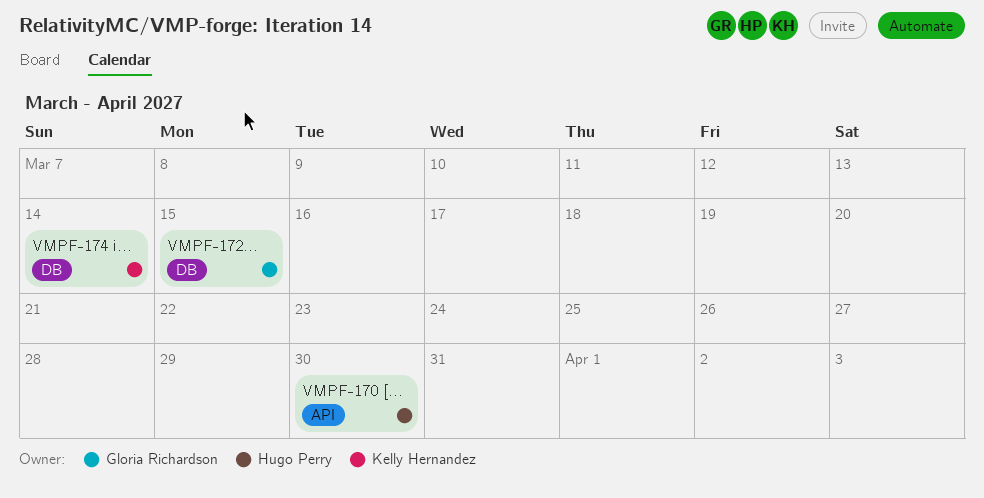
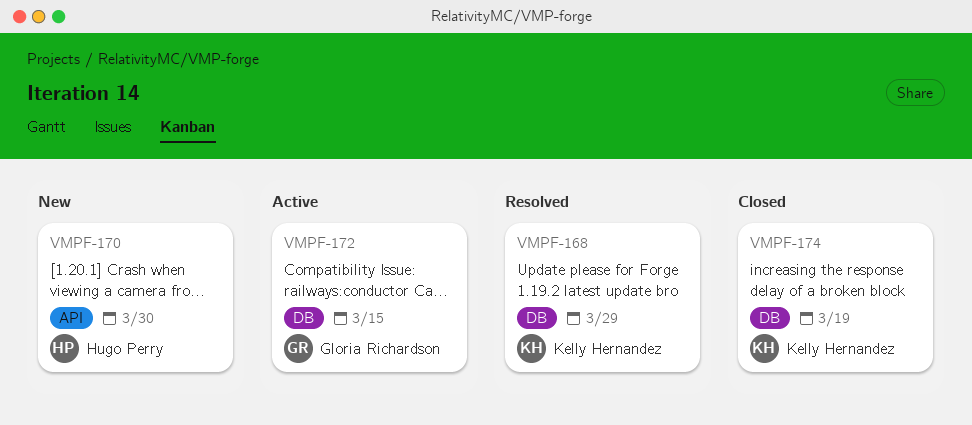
VMPF-168: none -> present
VMPF-174, due: Mar 14 -> Mar 19

